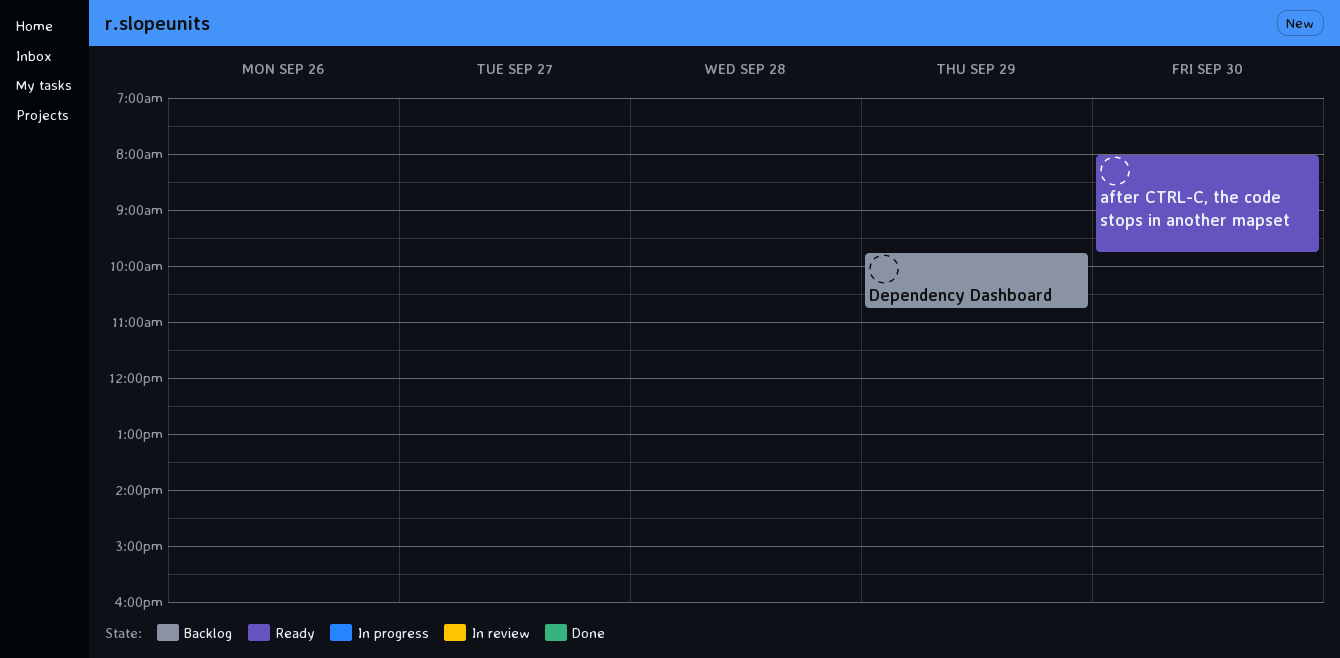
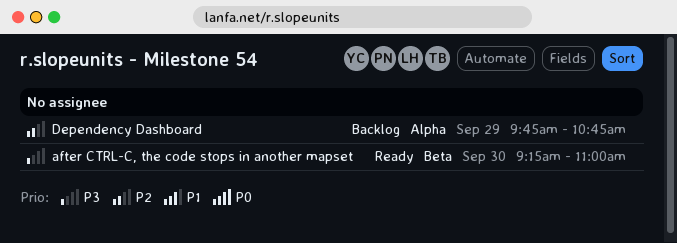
after CTRL-C, the code stops in another mapset, begins: 08:00 -> 09:15
after CTRL-C, the code stops in another mapset, ends: 09:45 -> 11:00

